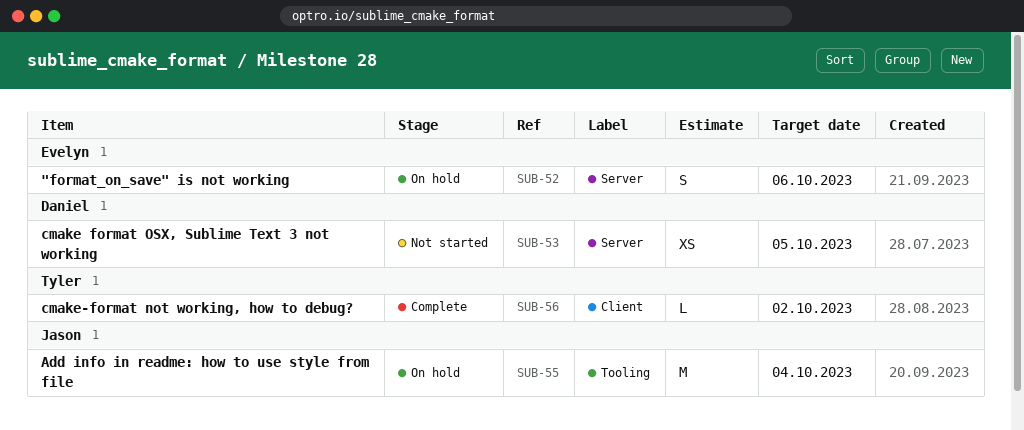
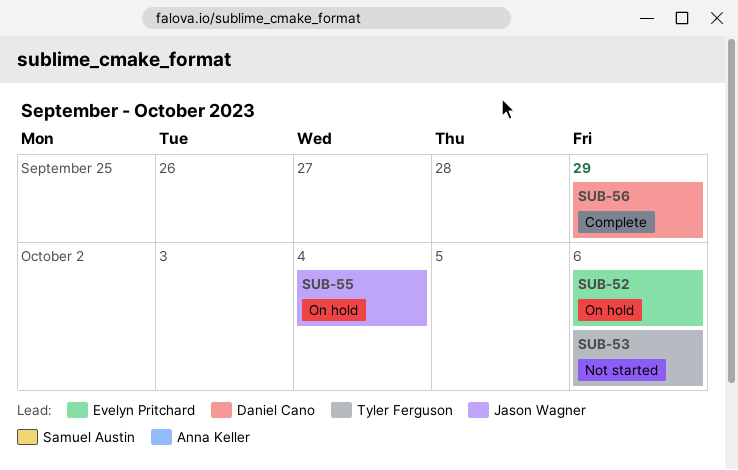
SUB-53, owner: Daniel Cano -> Tyler Ferguson
SUB-53, due: Oct 5 -> Oct 6
SUB-56, owner: Tyler Ferguson -> Daniel Cano
SUB-56, due: Oct 2 -> Sep 29

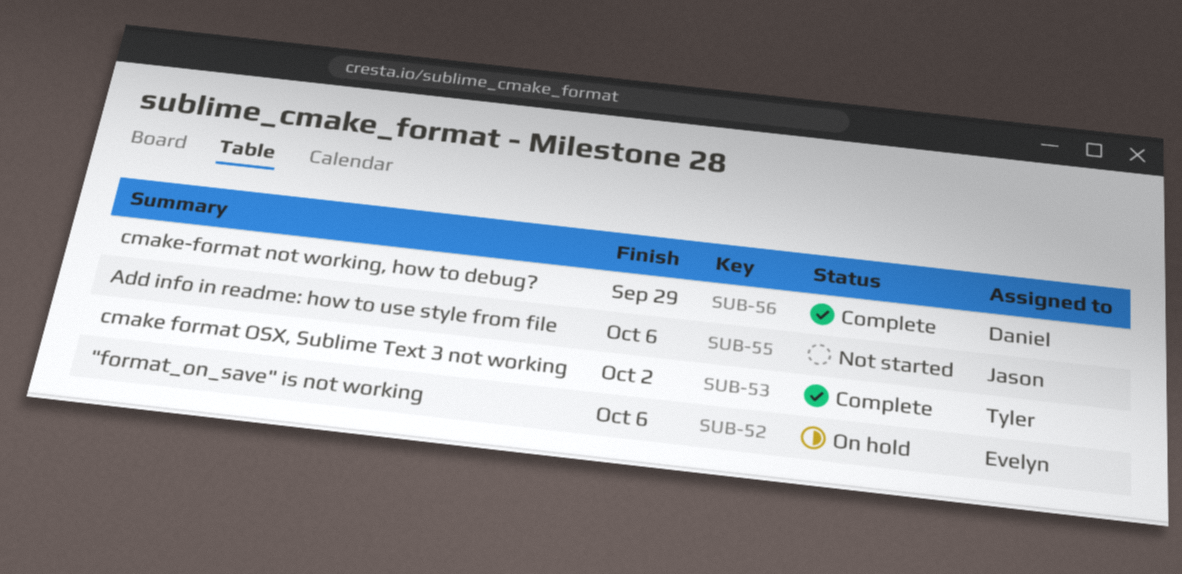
SUB-53, status: Not started -> Complete
SUB-53, due: Oct 6 -> Oct 2
SUB-55, status: On hold -> Not started
SUB-55, due: Oct 4 -> Oct 6

